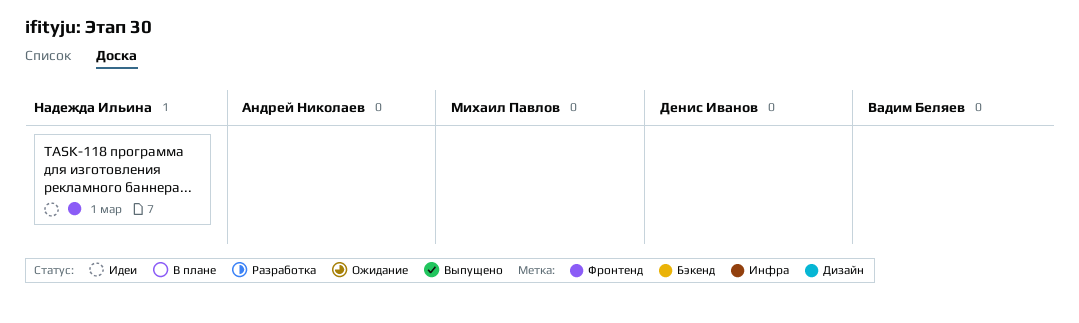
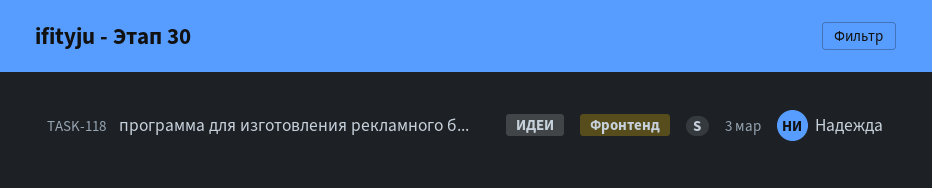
TASK-118, due: Mar 1 -> Mar 3

